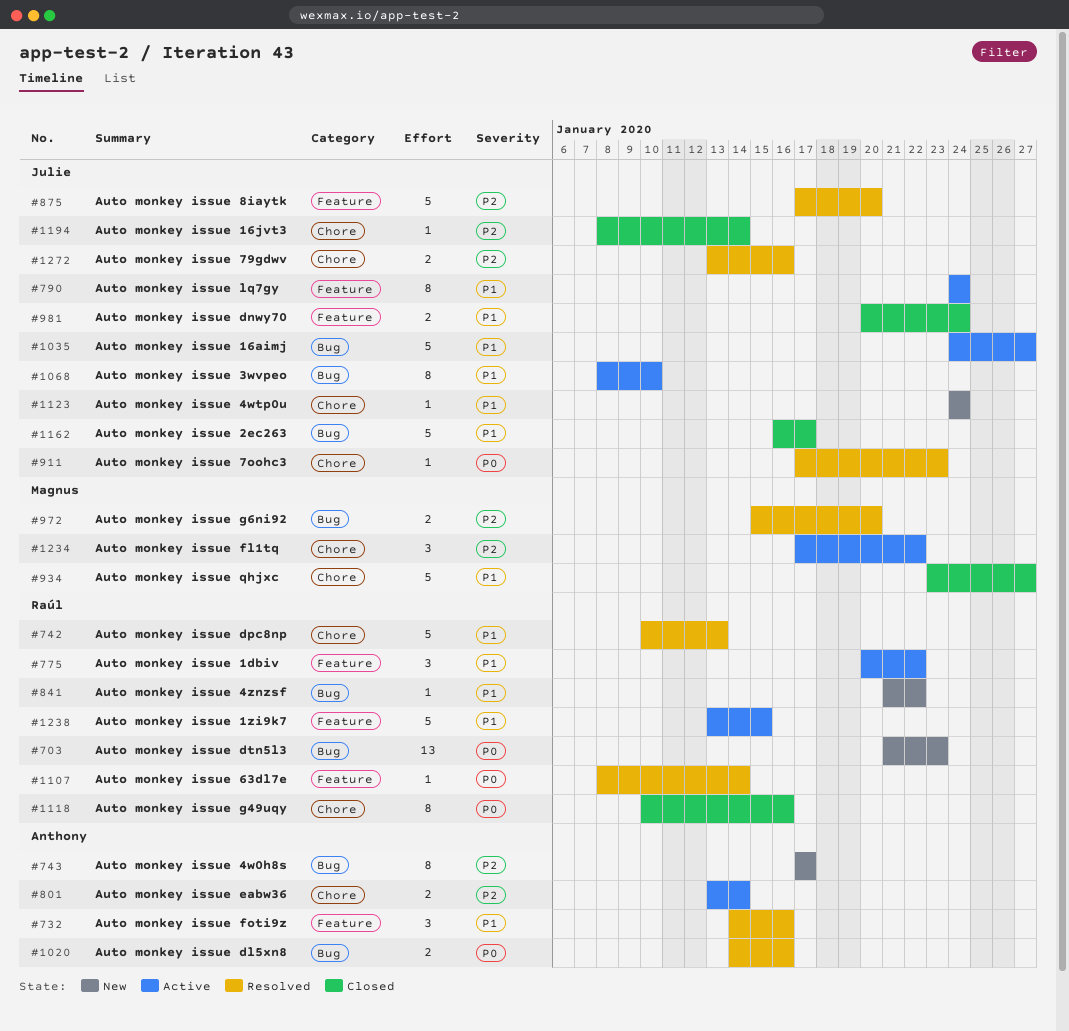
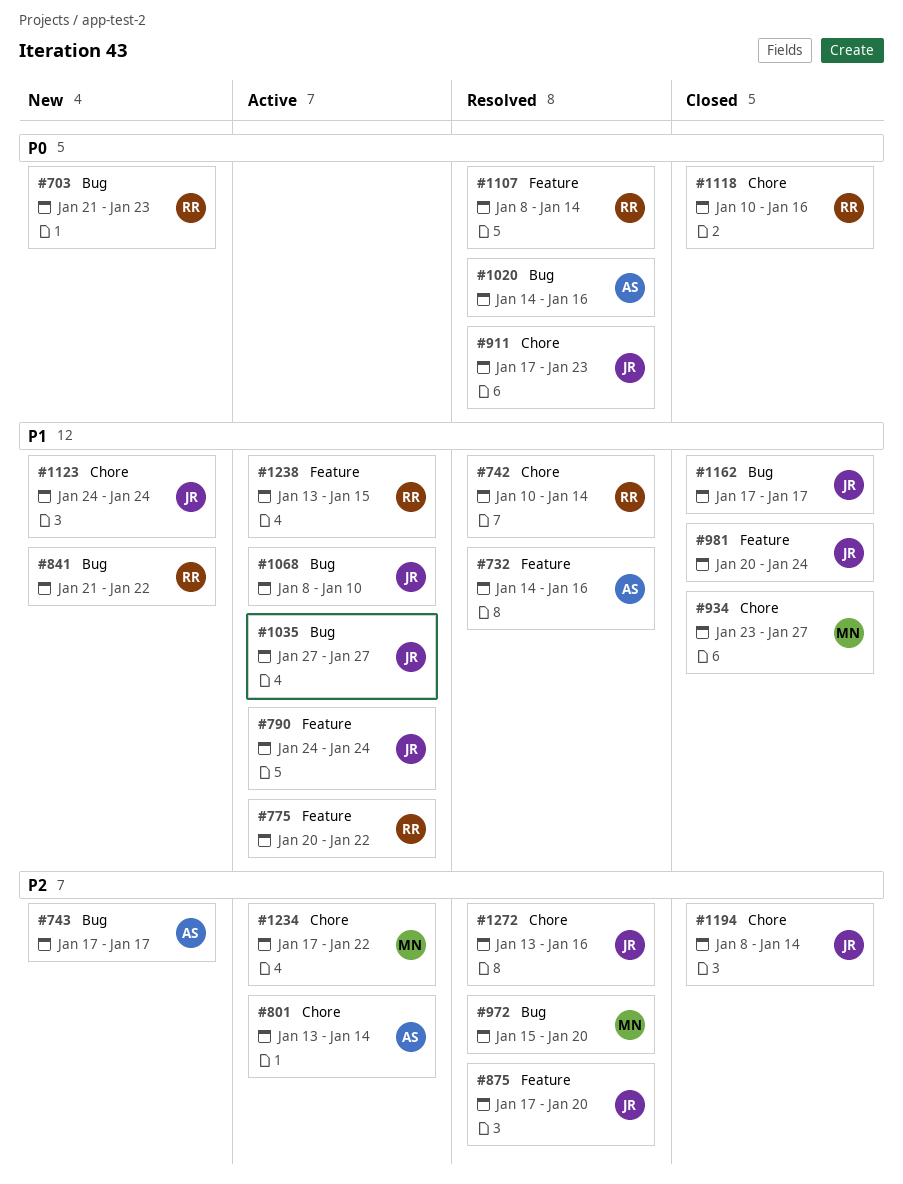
#742, due: Jan 13 -> Jan 14
#1035, start: Jan 24 -> Jan 27
#1162, start: Jan 16 -> Jan 17

